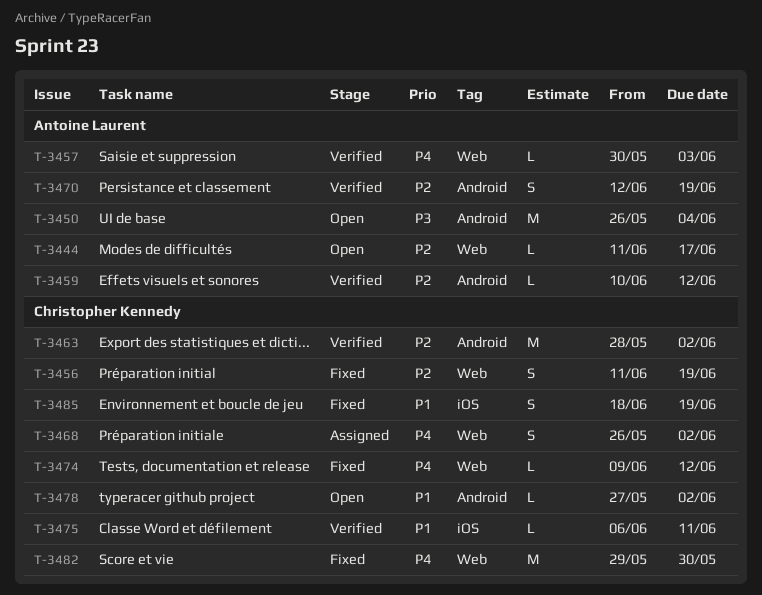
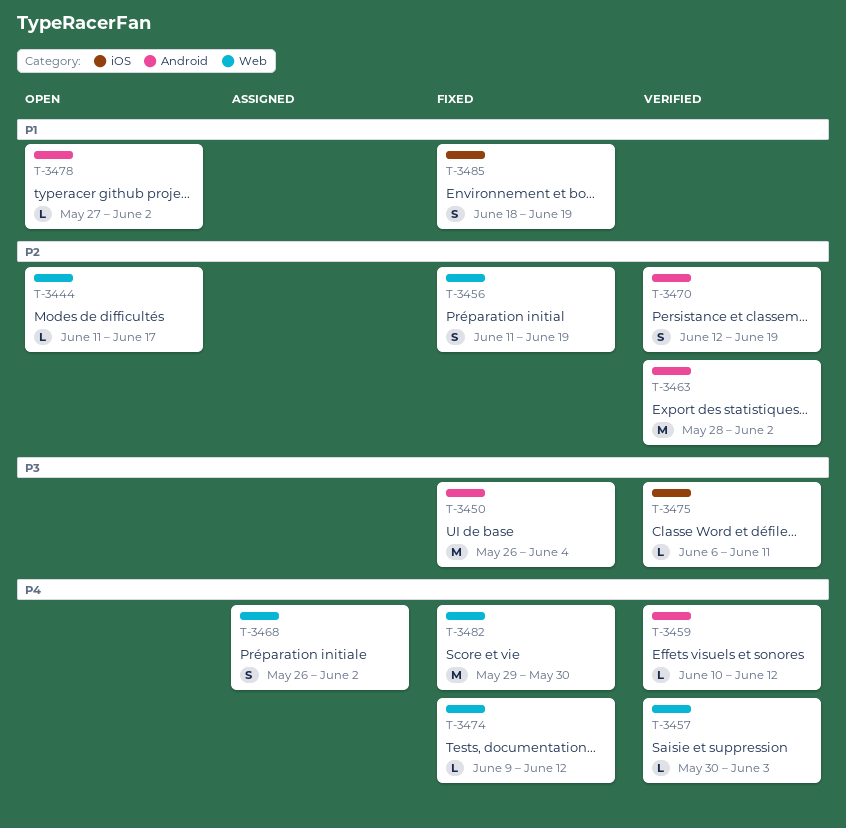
T-3450, status: Open -> Fixed
T-3459, priority: P2 -> P4
T-3475, priority: P1 -> P3

